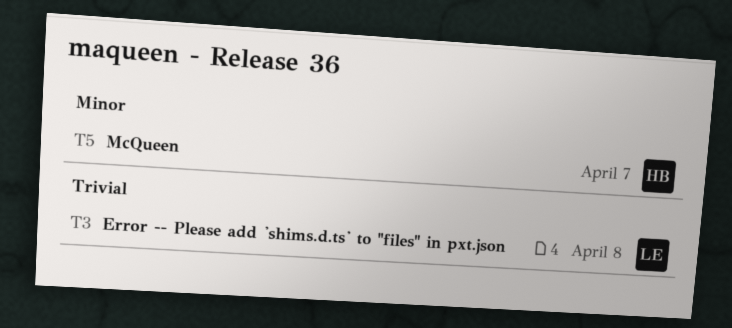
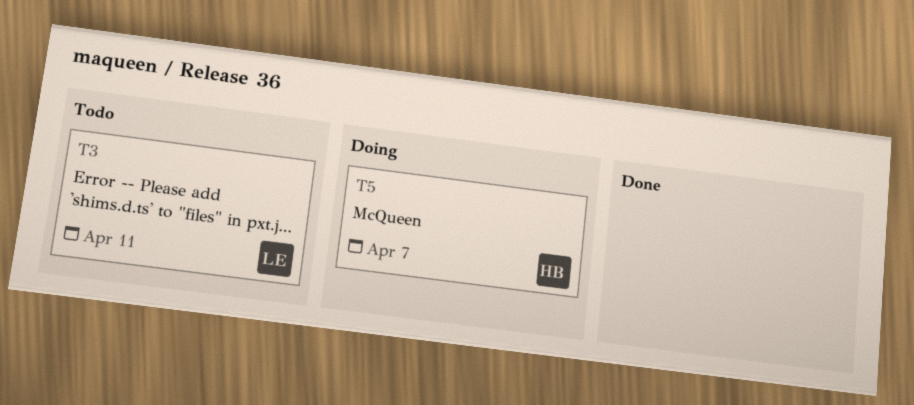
T3, due: Apr 8 -> Apr 11

